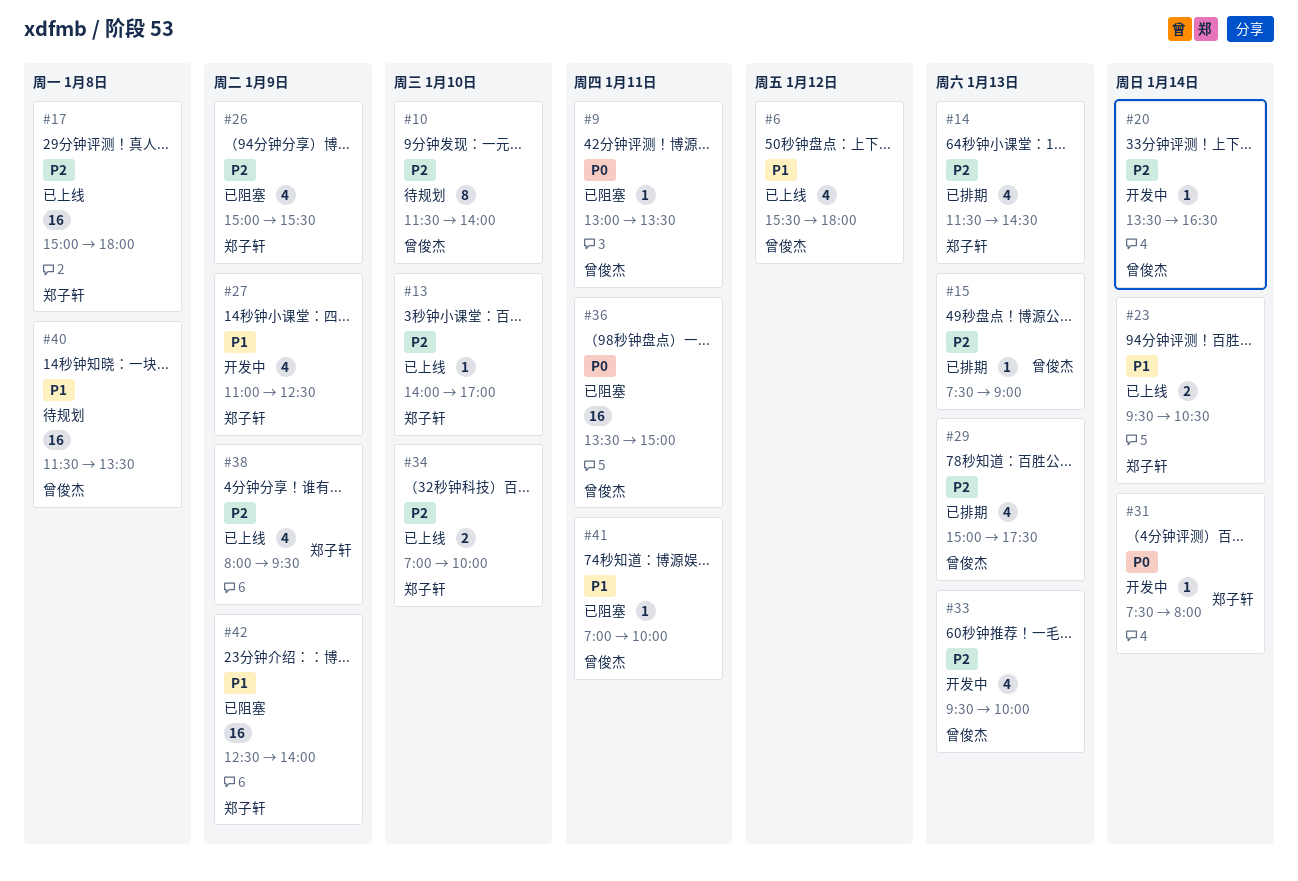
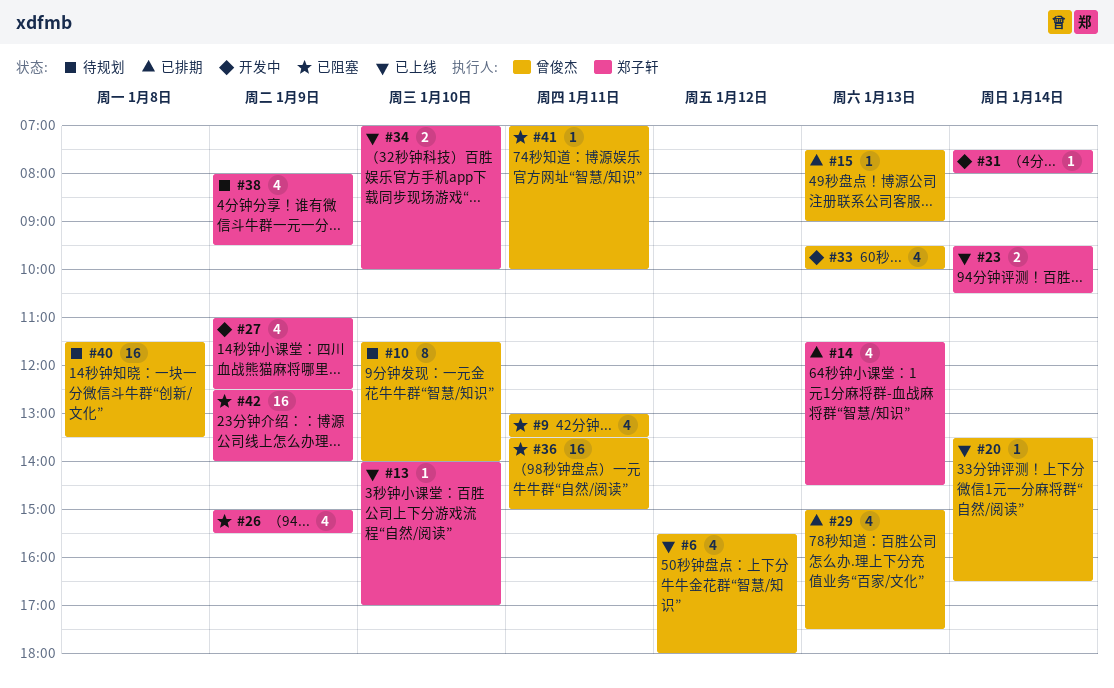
#9, estimate: 1 -> 4
#17: present -> none
#20, status: 开发中 -> 已上线
#38, status: 已上线 -> 待规划

